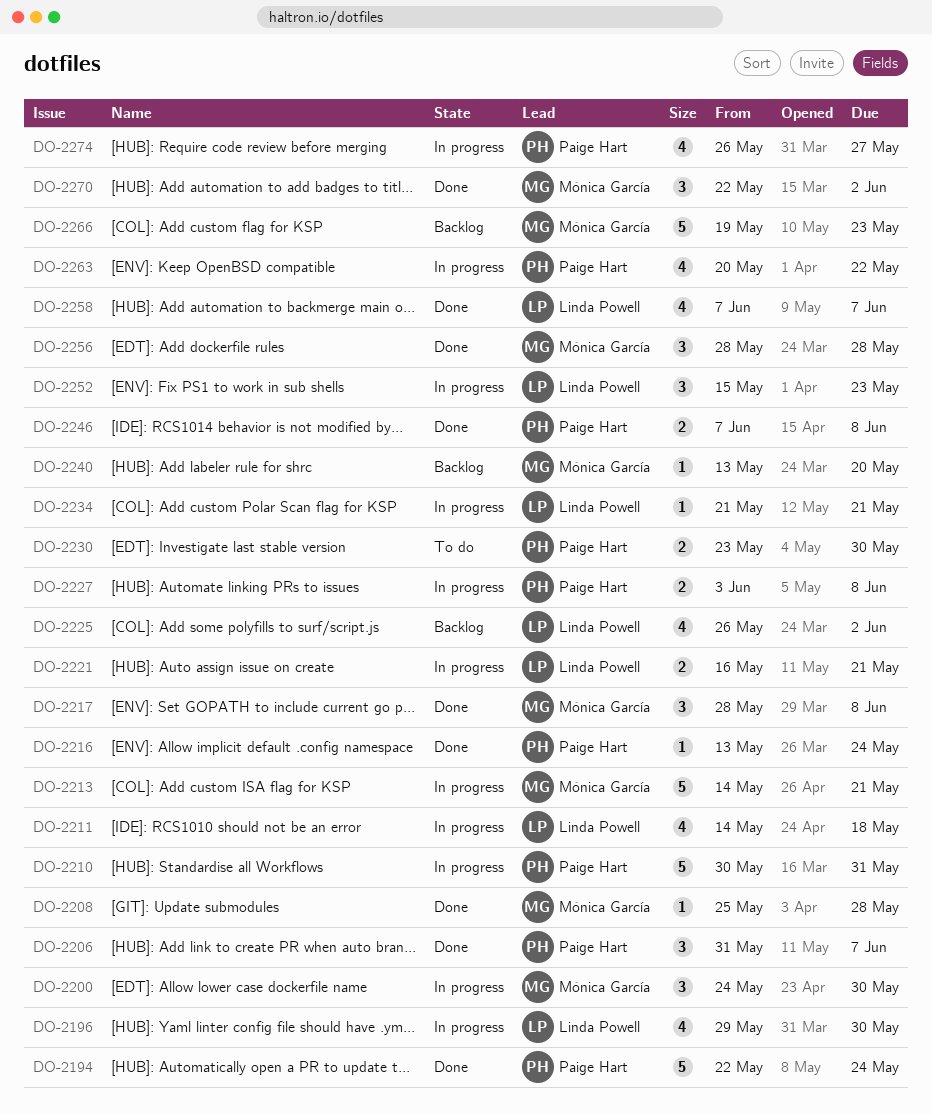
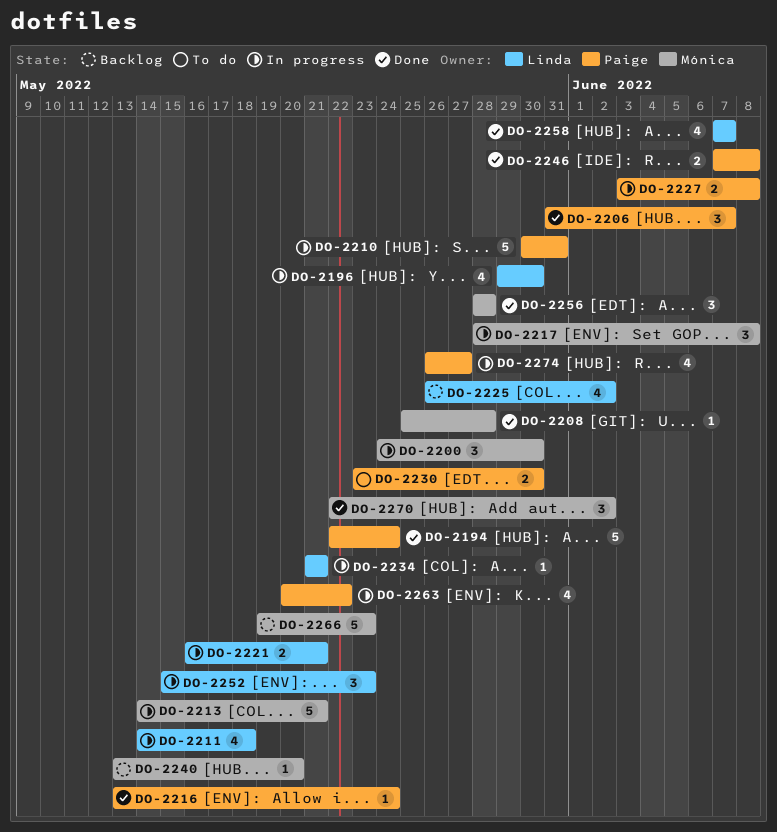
DO-2217, status: Done -> In progress

